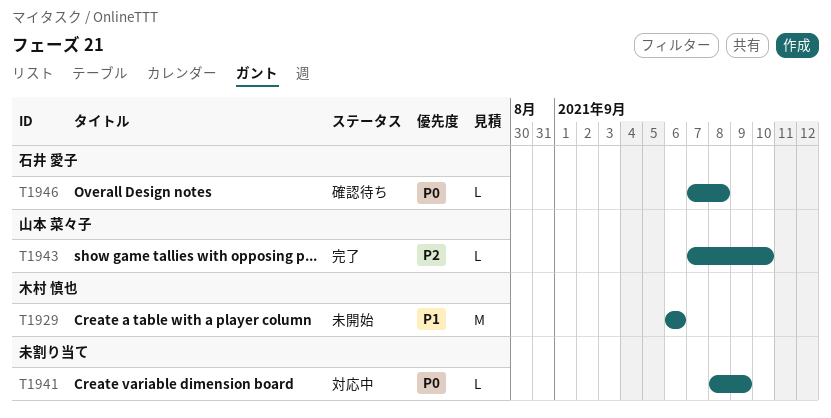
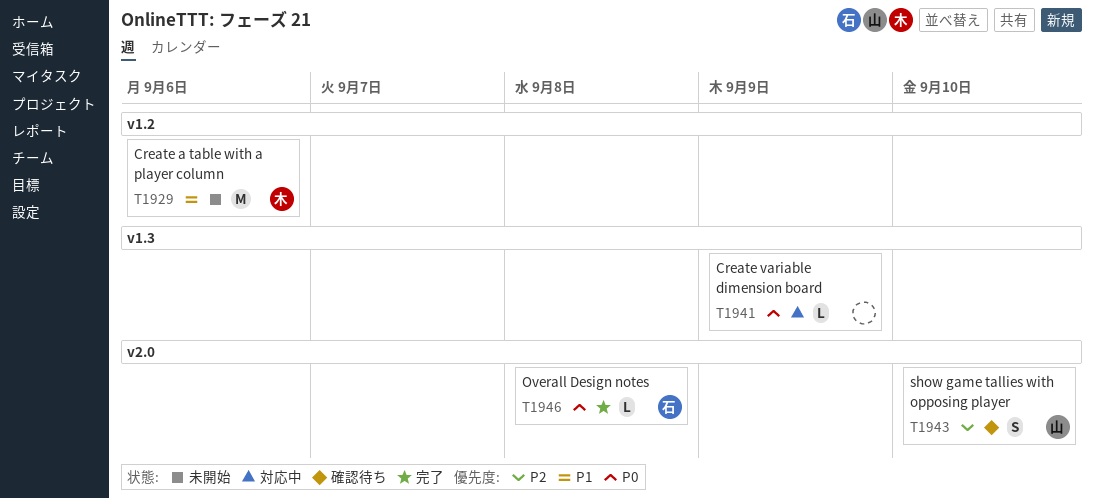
T1943, status: 完了 -> 確認待ち
T1943, estimate: L -> S
T1946, status: 確認待ち -> 完了

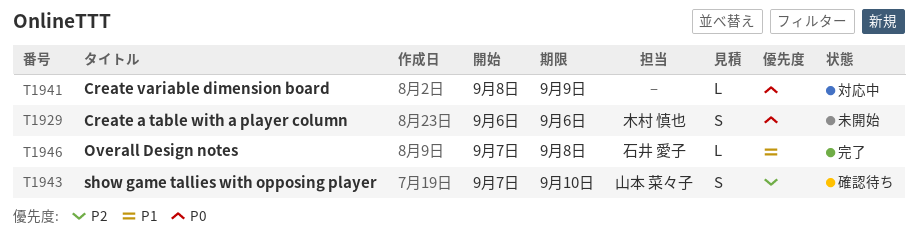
T1929, priority: P1 -> P0
T1929, estimate: M -> S
T1946, priority: P0 -> P1

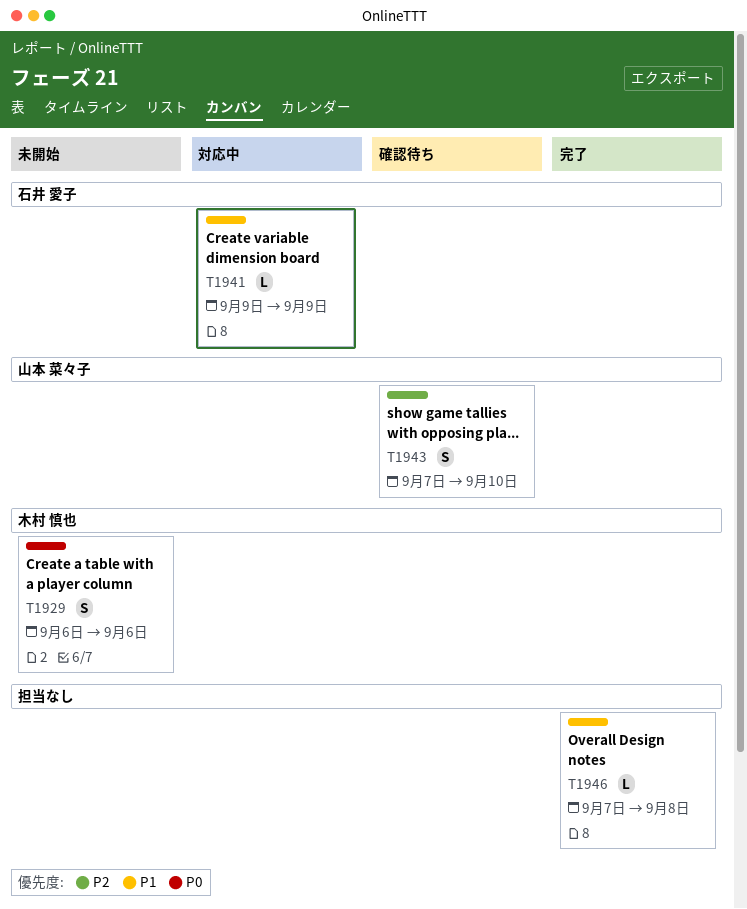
T1941, owner: none -> 石井 愛子
T1941, priority: P0 -> P1
T1941, start: Sep 8 -> Sep 9
T1946, owner: 石井 愛子 -> none

